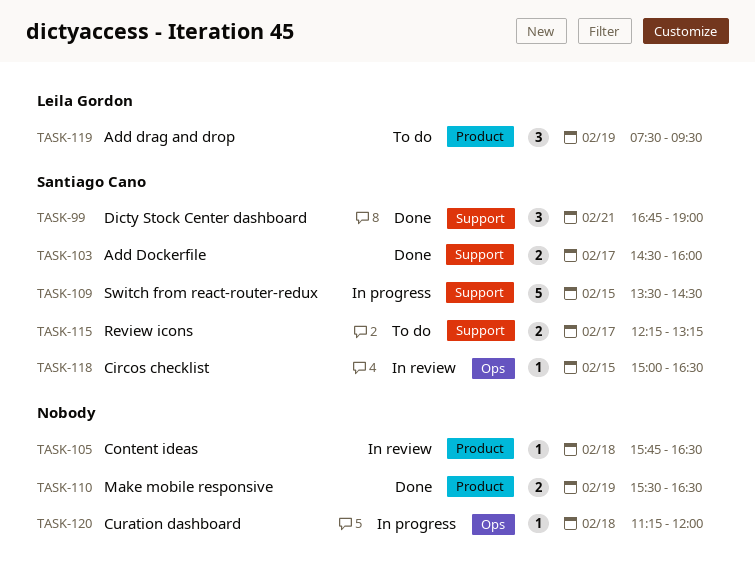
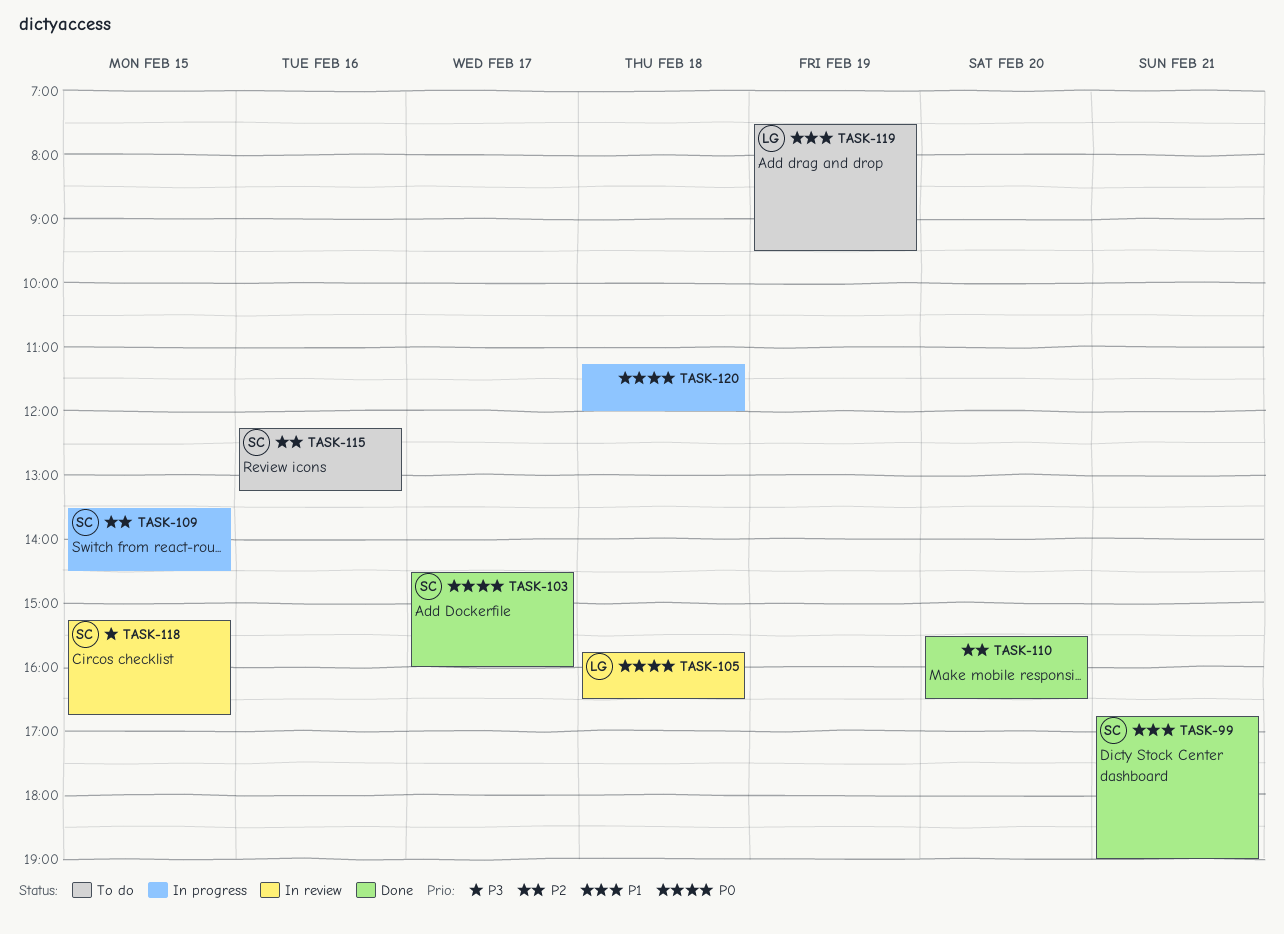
TASK-105, owner: none -> Leila Gordon
TASK-110, day: Feb 19 -> Feb 20
TASK-115, day: Feb 17 -> Feb 16
TASK-118, begins: 15:00 -> 15:15
TASK-118, ends: 16:30 -> 16:45

